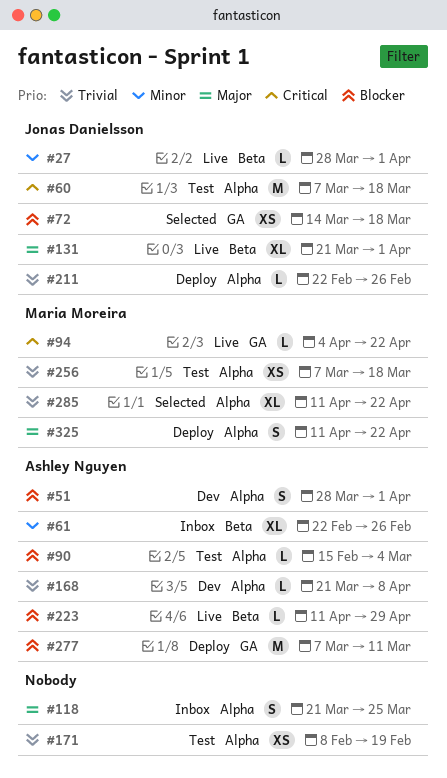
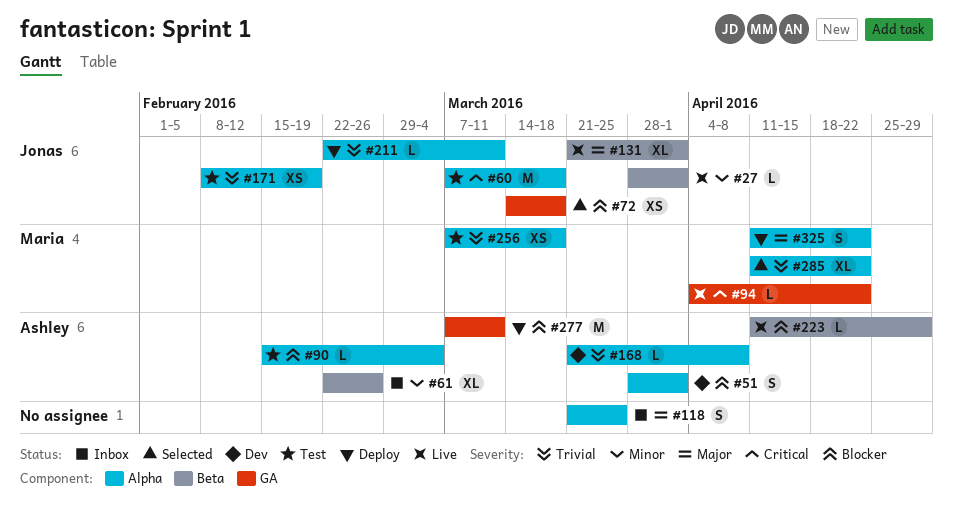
#171, owner: none -> Jonas Danielsson
#211, due: Feb 26 -> Mar 11

